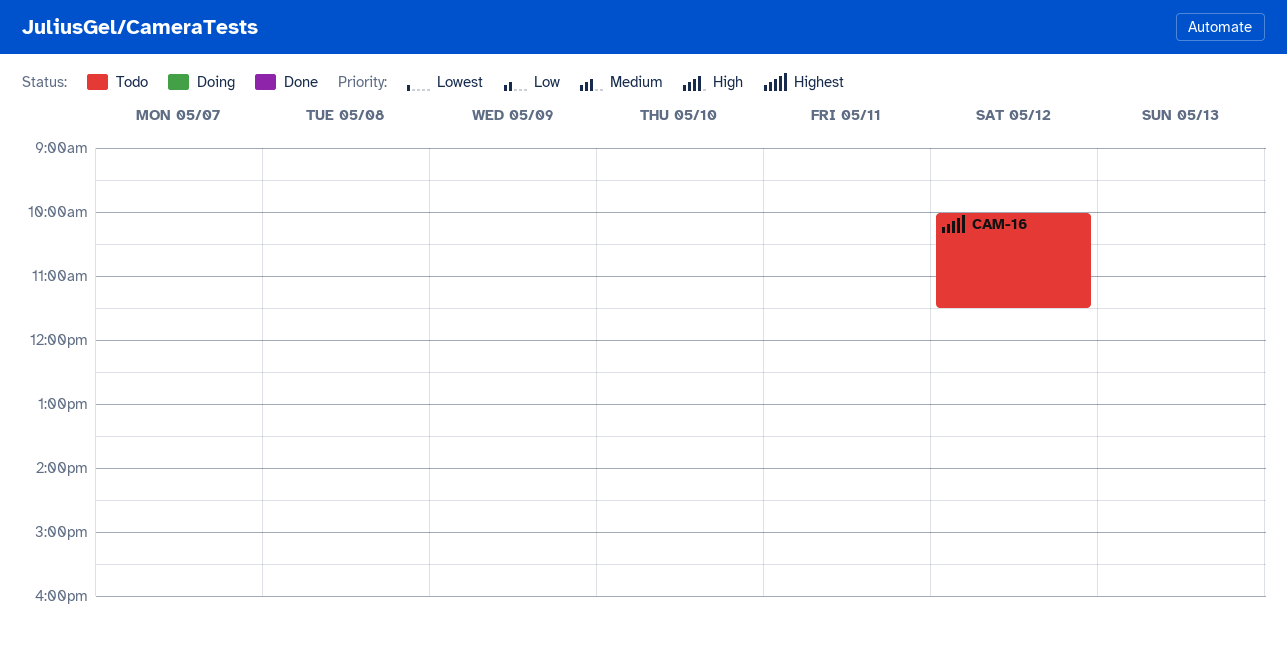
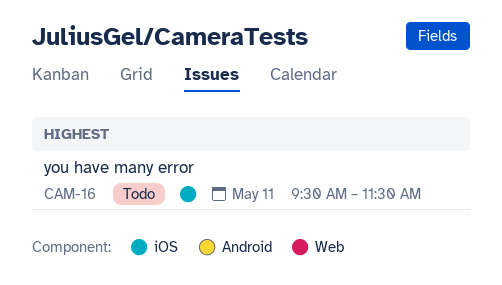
CAM-16, day: May 12 -> May 11
CAM-16, begins: 10:00 -> 09:30

